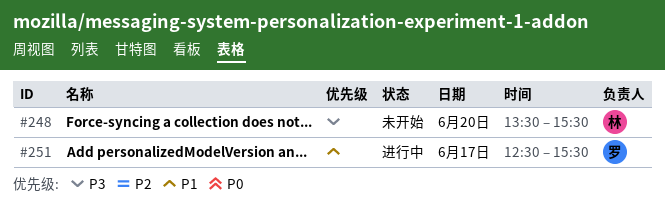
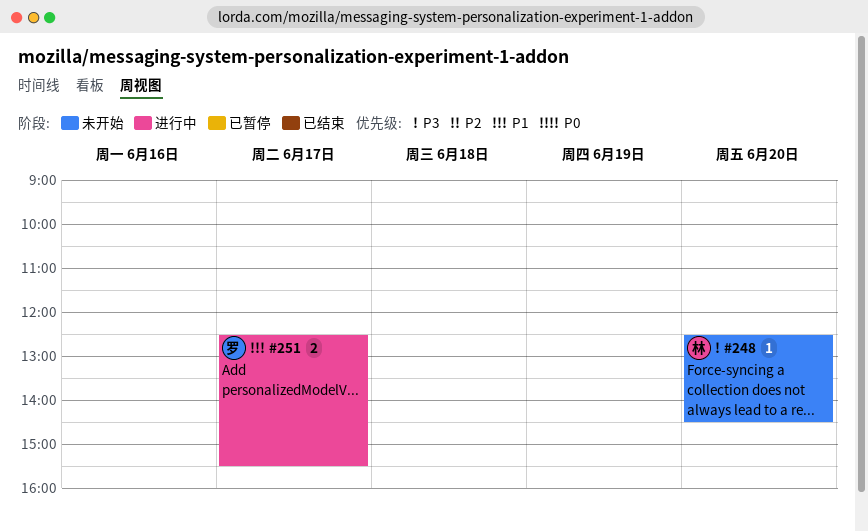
#248, begins: 13:30 -> 12:30
#248, ends: 15:30 -> 14:30

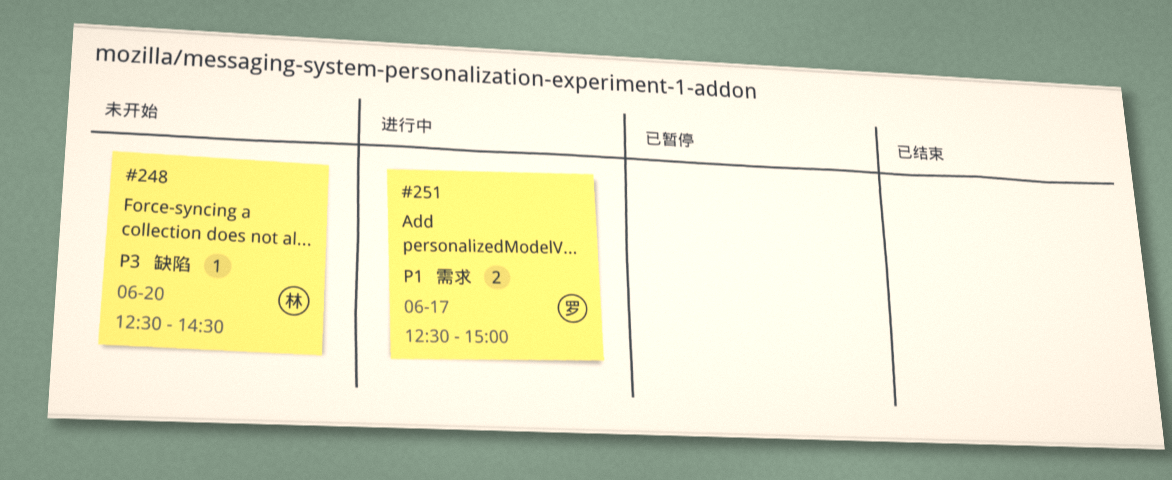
#251, ends: 15:30 -> 15:00

